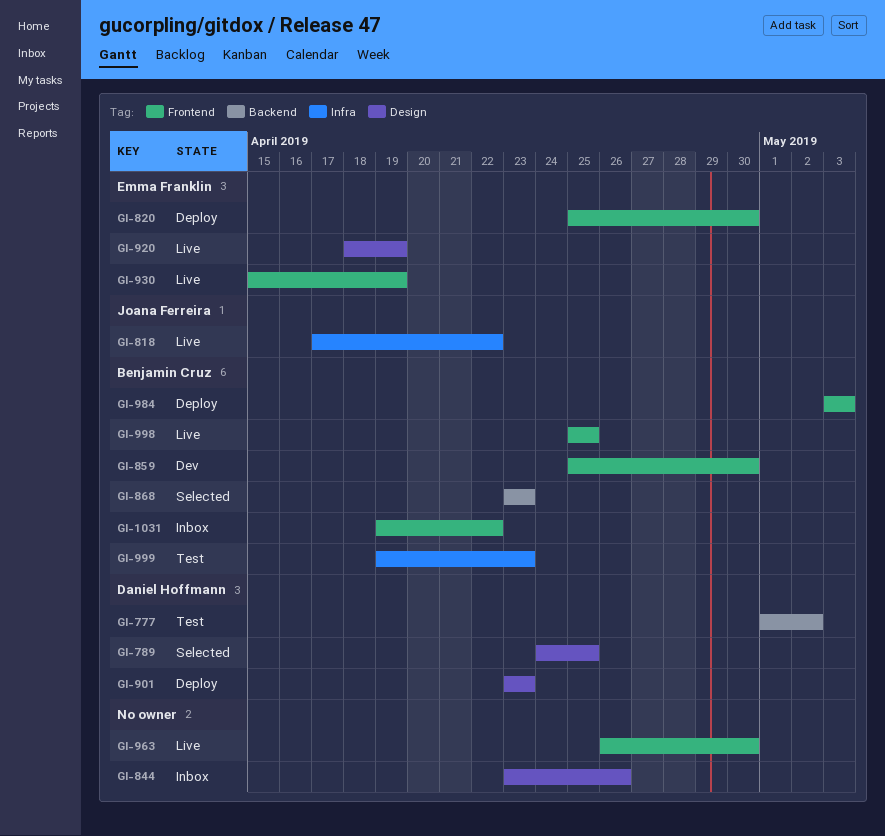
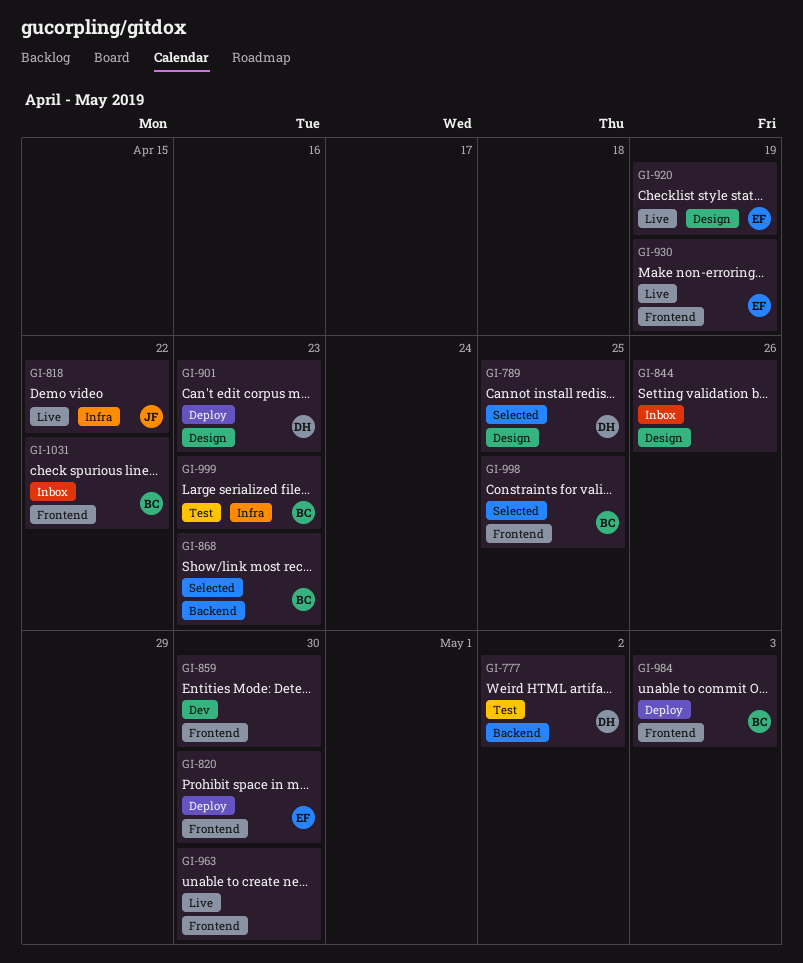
GI-859, owner: Benjamin Cruz -> none
GI-998, status: Live -> Selected

